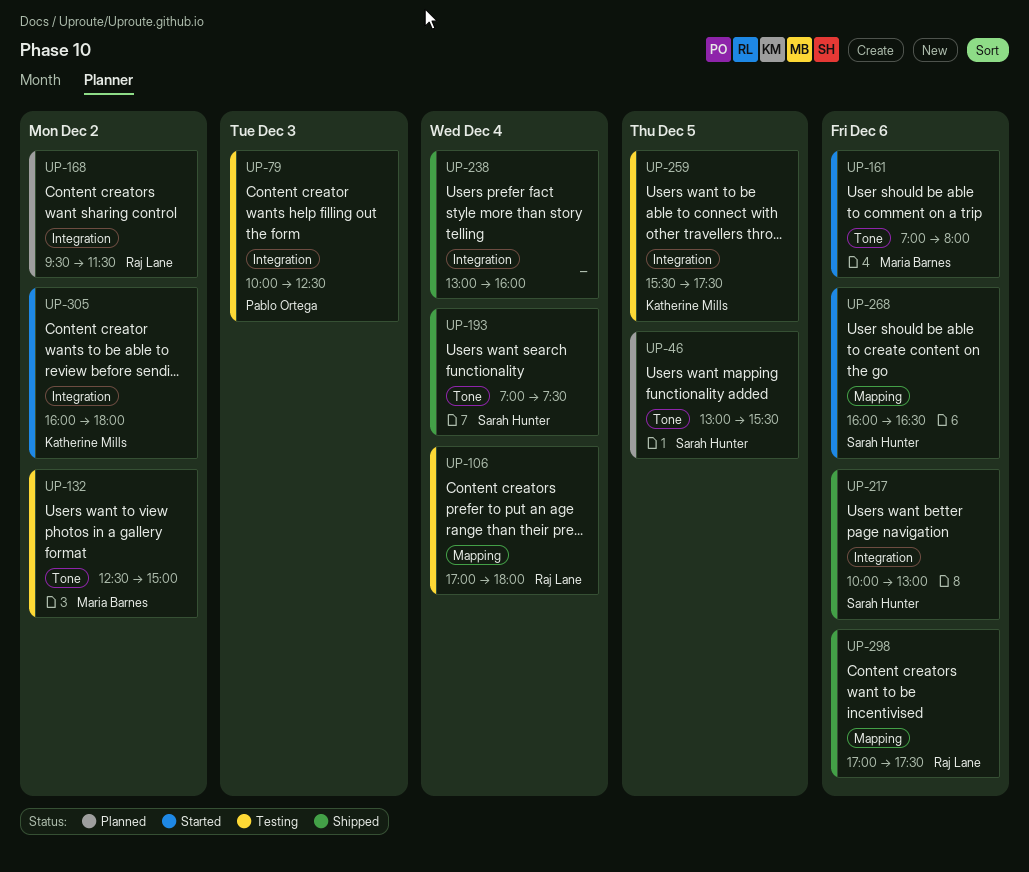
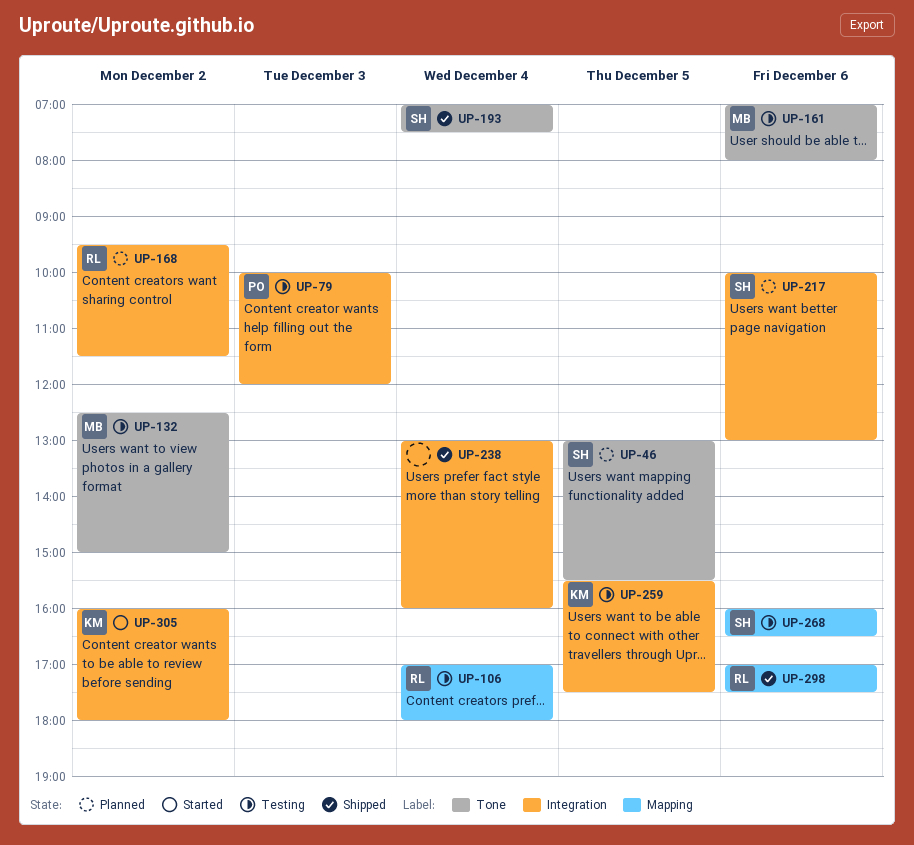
UP-79, ends: 12:30 -> 12:00
UP-161, status: Started -> Testing
UP-217, status: Shipped -> Planned
UP-268, status: Started -> Testing

